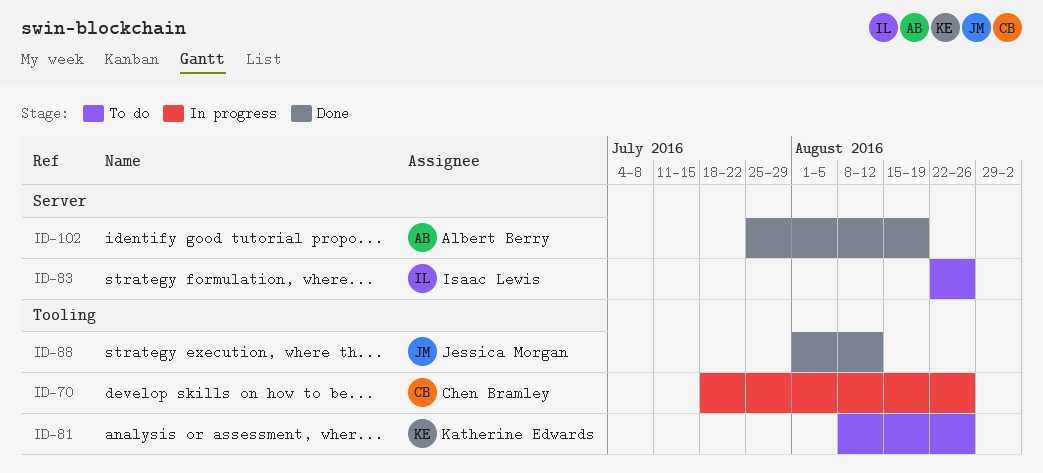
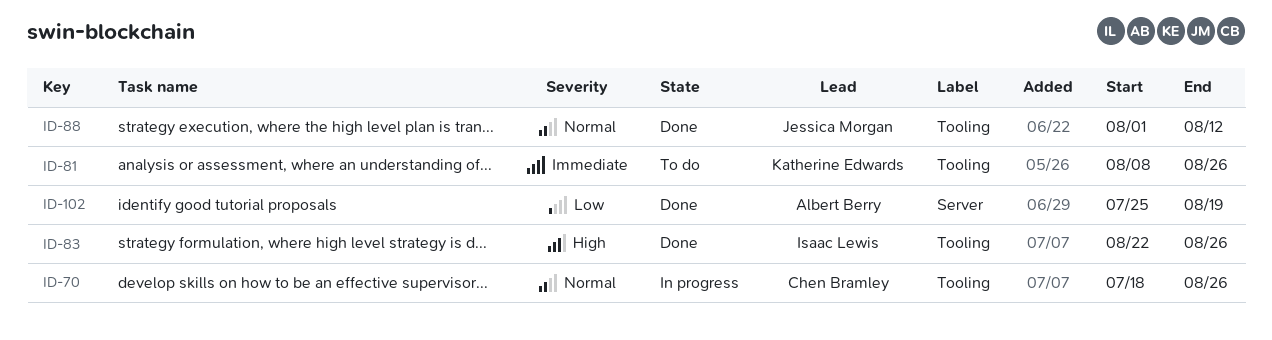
ID-83, status: To do -> Done
ID-83, label: Server -> Tooling

